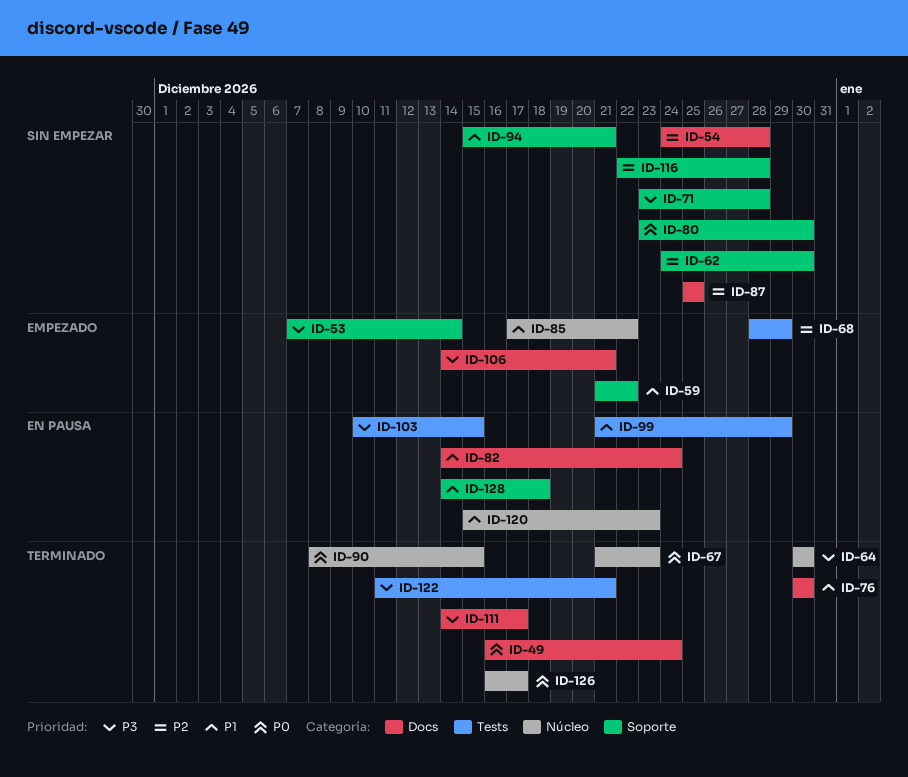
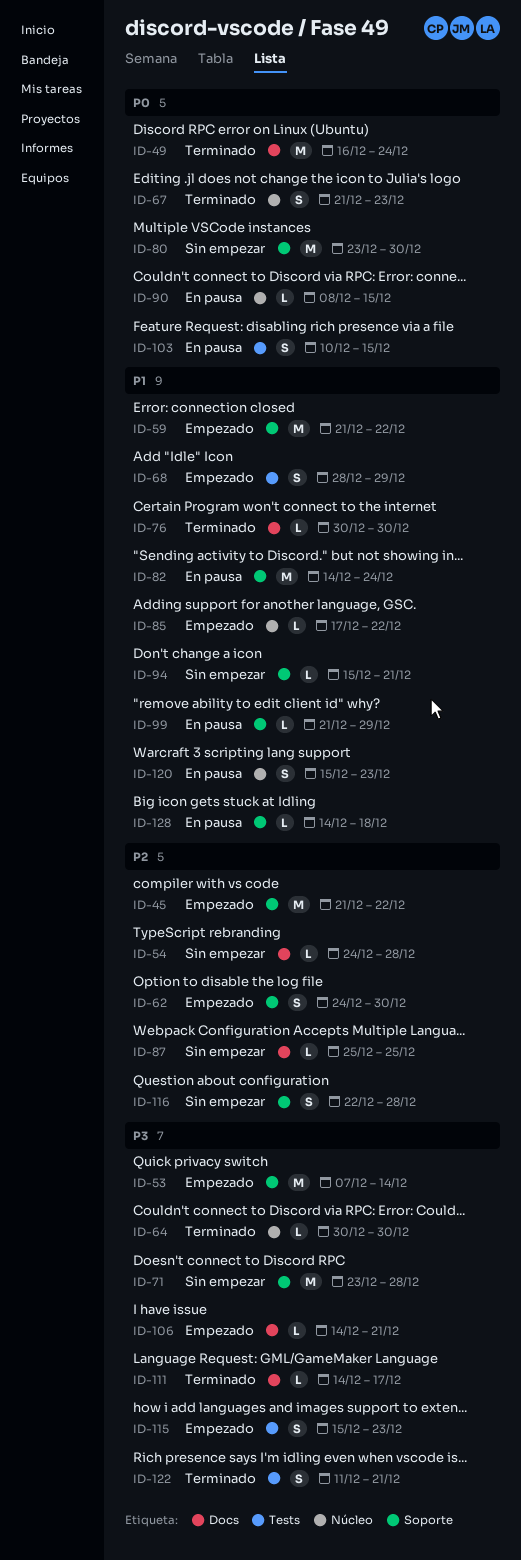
ID-45: none -> present
ID-62, status: Sin empezar -> Empezado
ID-68, priority: P2 -> P1
ID-82, label: Docs -> Soporte
ID-90, status: Terminado -> En pausa
ID-99, label: Tests -> Soporte
ID-103, priority: P3 -> P0
ID-115: none -> present
ID-126: present -> none

